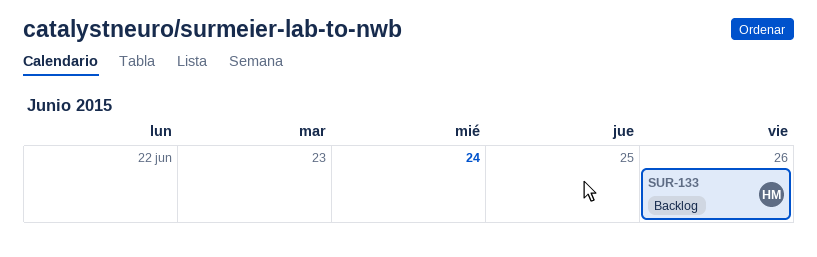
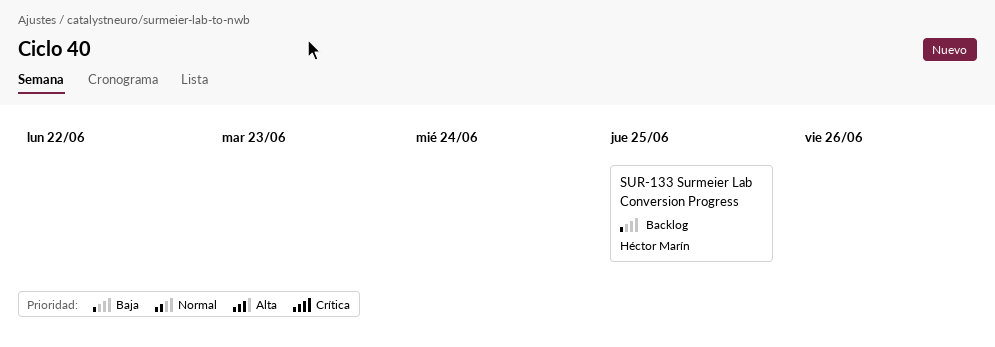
SUR-133, due: Jun 26 -> Jun 25

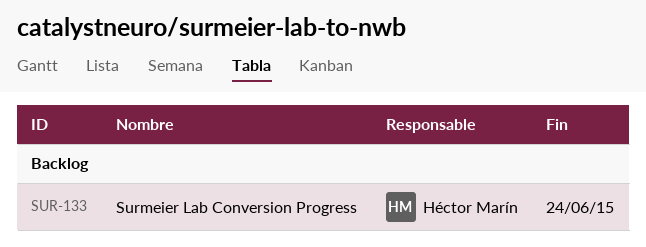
SUR-133, due: Jun 25 -> Jun 24

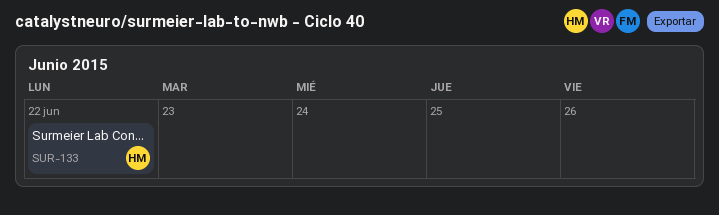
SUR-133, due: Jun 24 -> Jun 22

